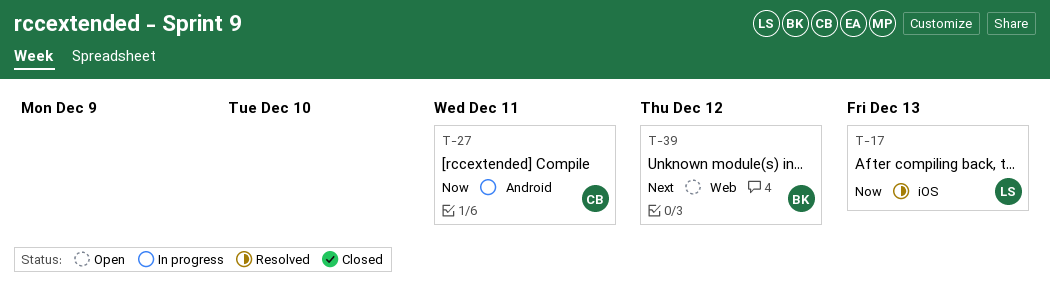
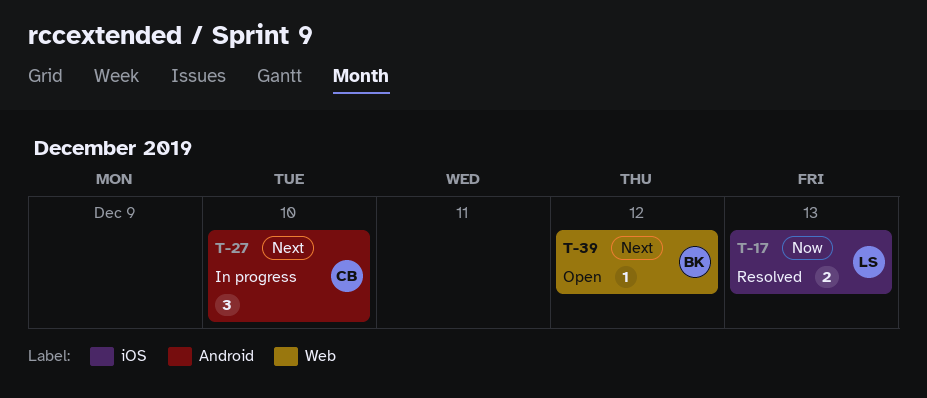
T-27, priority: Now -> Next
T-27, due: Dec 11 -> Dec 10

